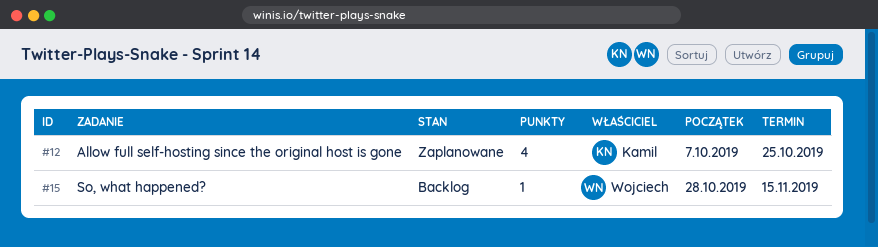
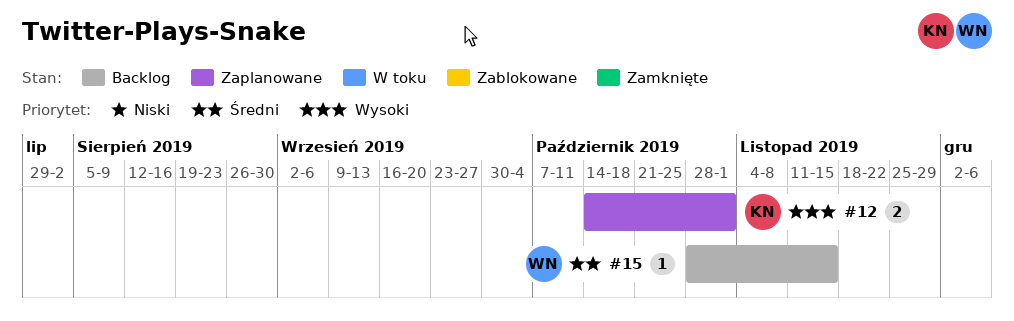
#12, estimate: 4 -> 2
#12, start: Oct 7 -> Oct 14
#12, due: Oct 25 -> Nov 1

